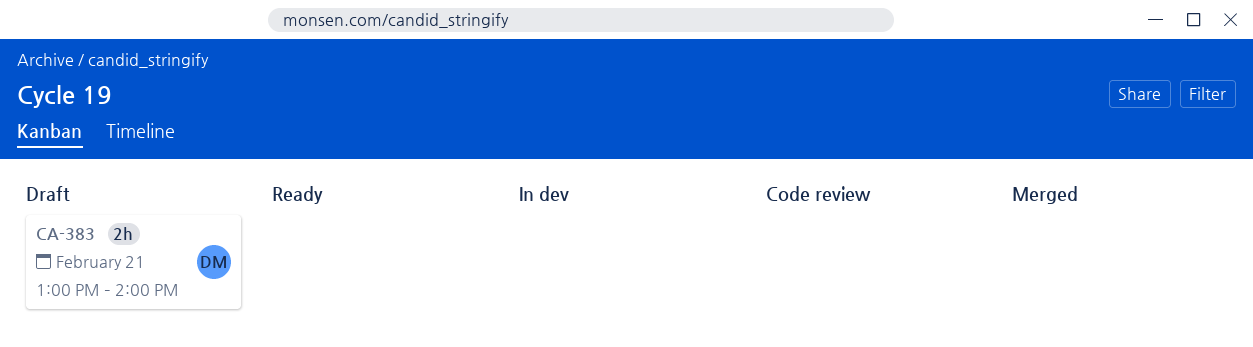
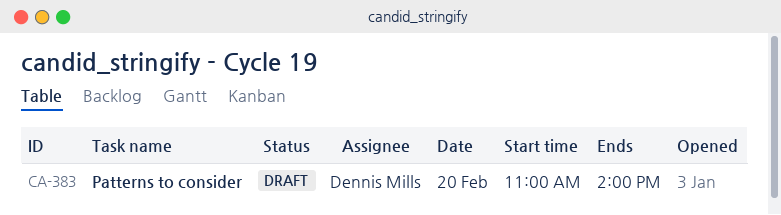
CA-383, day: Feb 21 -> Feb 20
CA-383, begins: 13:00 -> 11:00

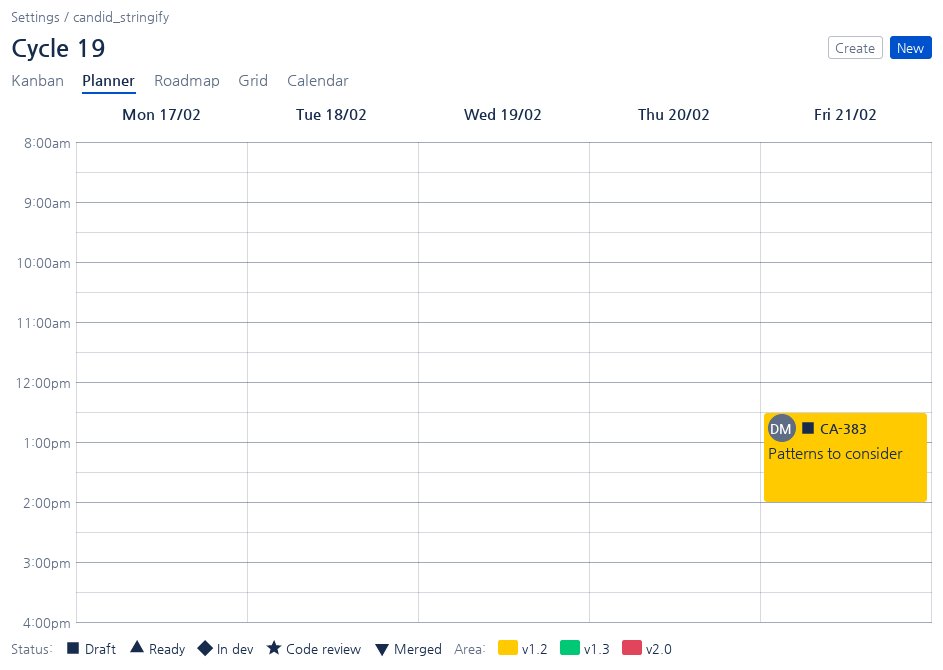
CA-383, day: Feb 20 -> Feb 21
CA-383, begins: 11:00 -> 12:30

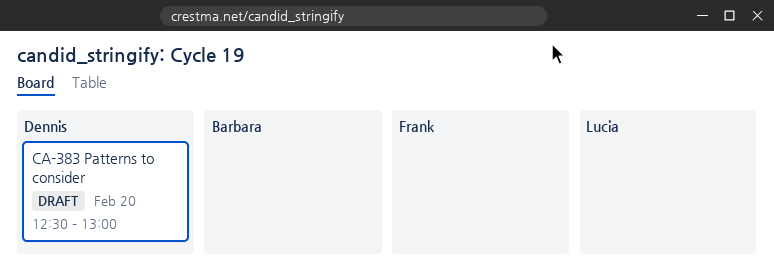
CA-383, day: Feb 21 -> Feb 20
CA-383, ends: 14:00 -> 13:00

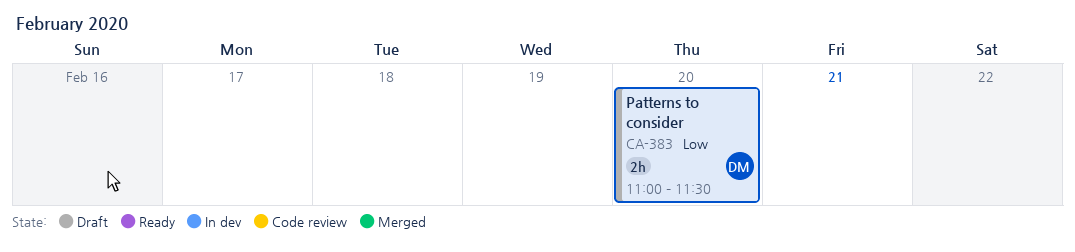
CA-383, begins: 12:30 -> 11:00
CA-383, ends: 13:00 -> 11:30

